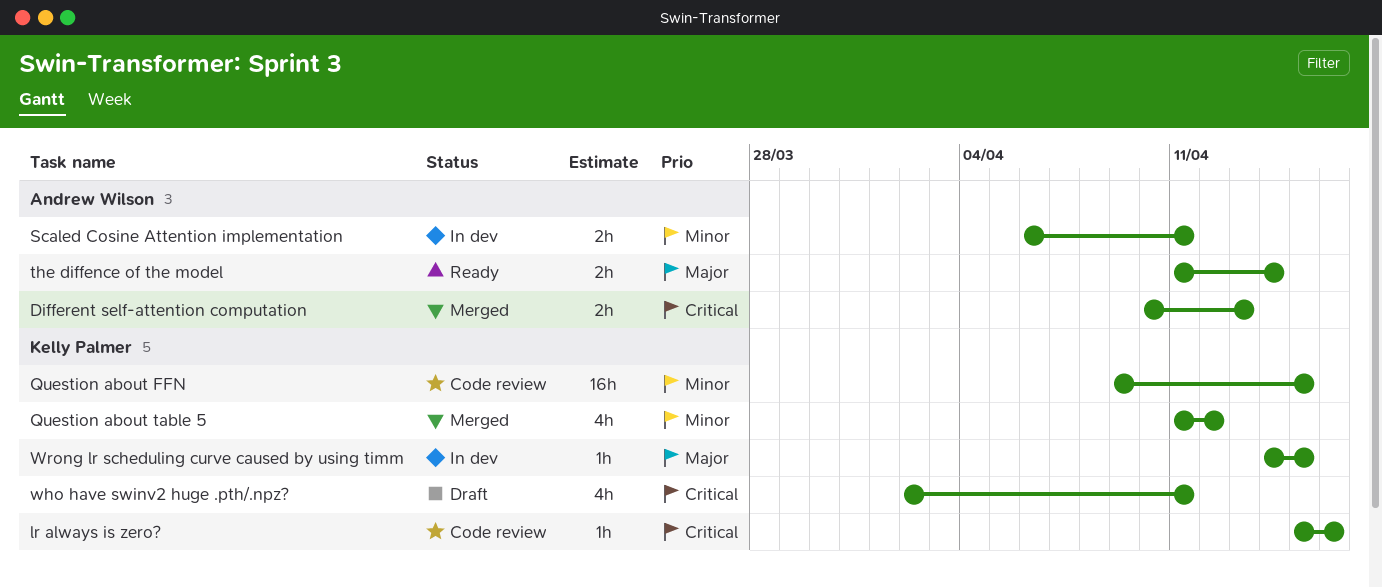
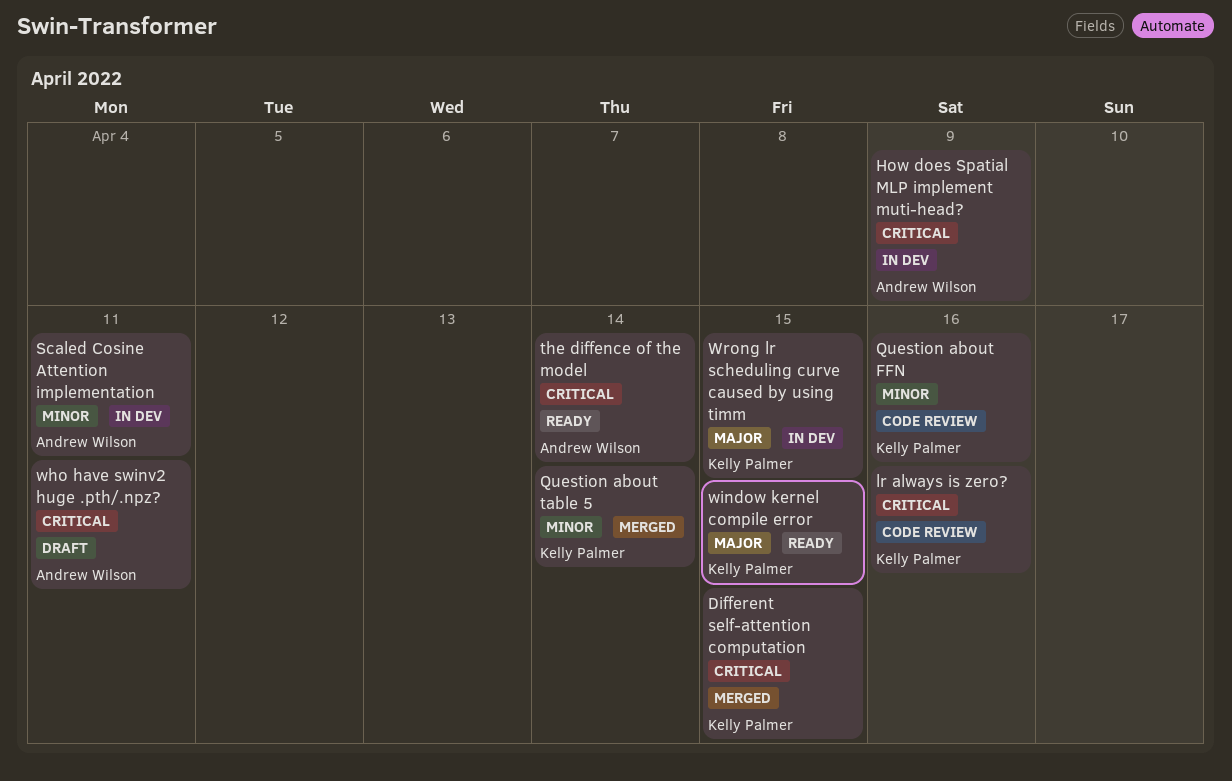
Different self-attention computation, owner: Andrew Wilson -> Kelly Palmer
Different self-attention computation, due: Apr 13 -> Apr 15
How does Spatial MLP implement muti-head?: none -> present
Question about FFN, due: Apr 15 -> Apr 16
Question about table 5, due: Apr 12 -> Apr 14
the diffence of the model, priority: Major -> Critical
who have swinv2 huge .pth/.npz?, owner: Kelly Palmer -> Andrew Wilson
window kernel compile error: none -> present

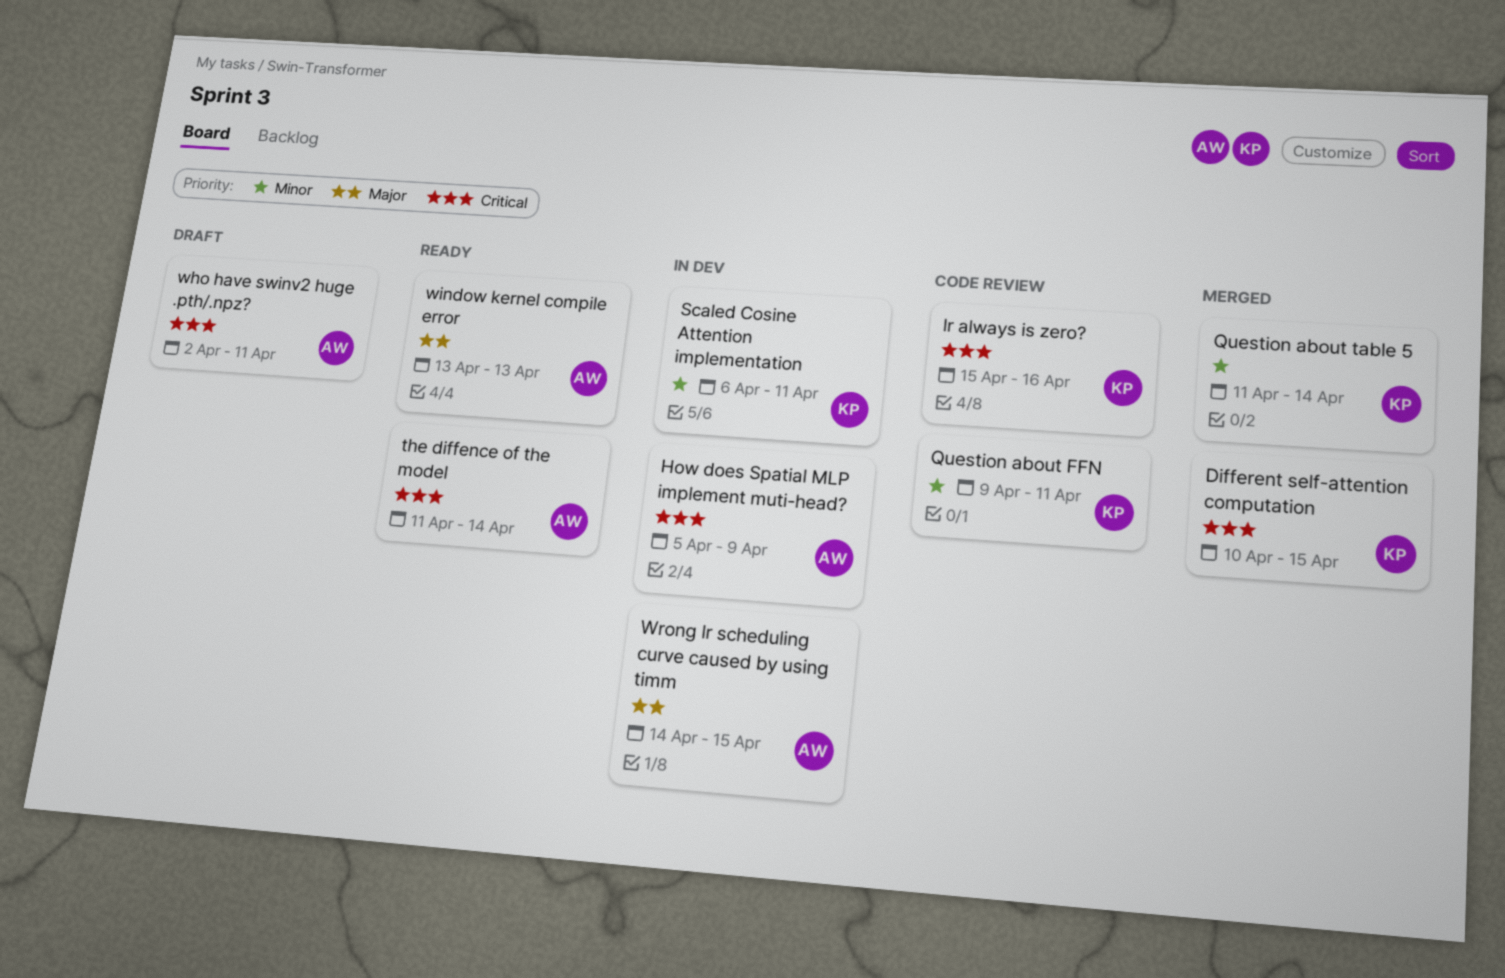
Question about FFN, due: Apr 16 -> Apr 11
Scaled Cosine Attention implementation, owner: Andrew Wilson -> Kelly Palmer
window kernel compile error, owner: Kelly Palmer -> Andrew Wilson
window kernel compile error, due: Apr 15 -> Apr 13
Wrong lr scheduling curve caused by using timm, owner: Kelly Palmer -> Andrew Wilson

